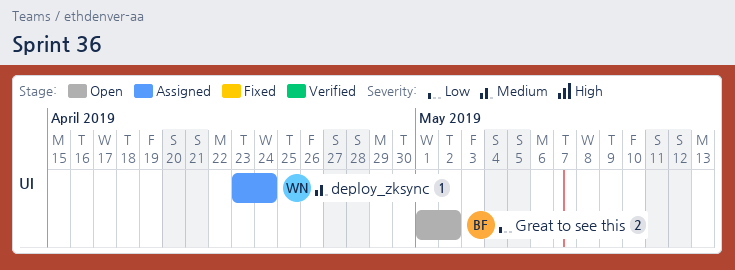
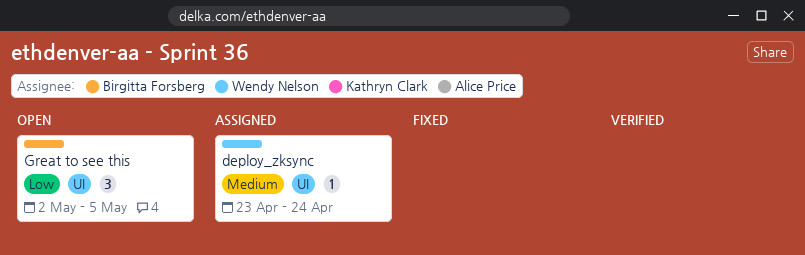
Great to see this, estimate: 2 -> 3
Great to see this, start: May 1 -> May 2
Great to see this, due: May 2 -> May 5

